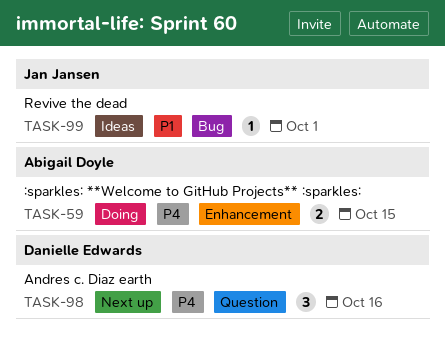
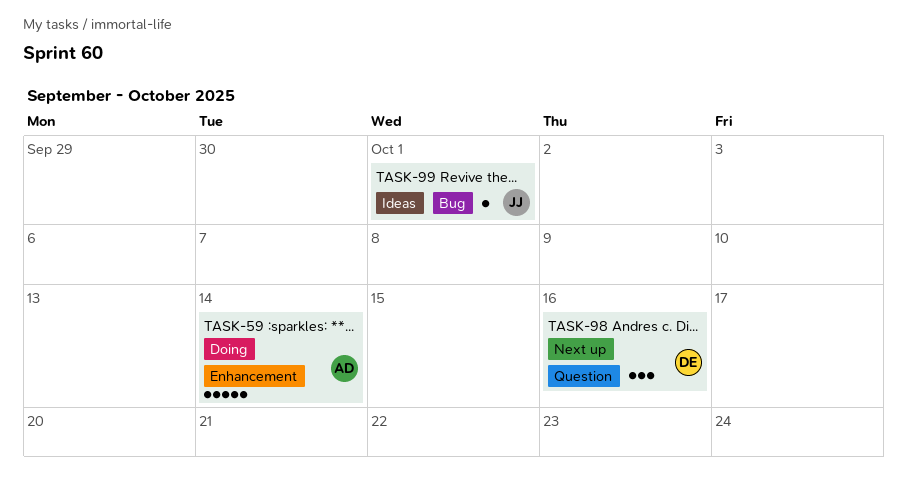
TASK-59, estimate: 2 -> 5
TASK-59, due: Oct 15 -> Oct 14

